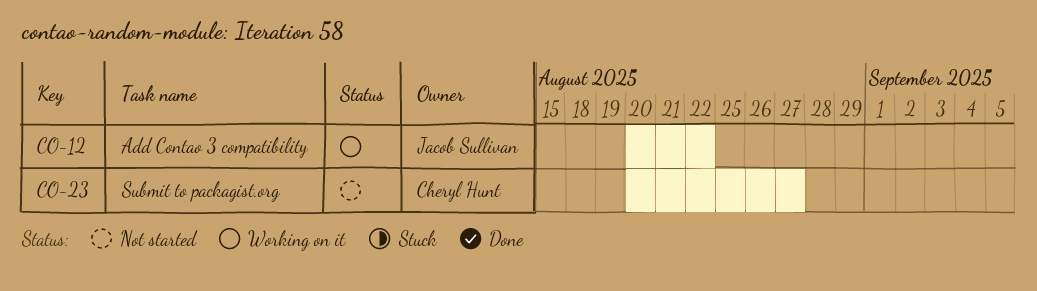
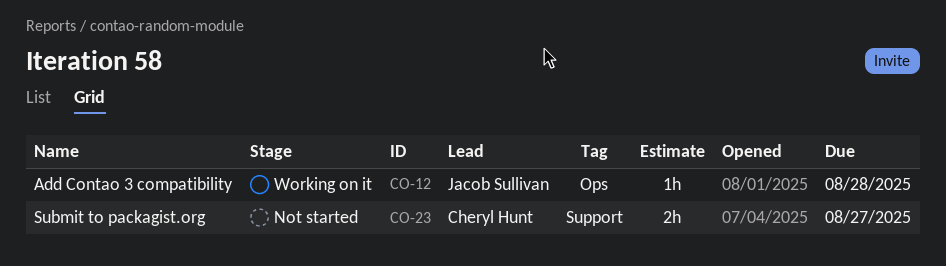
CO-12, due: Aug 22 -> Aug 28

